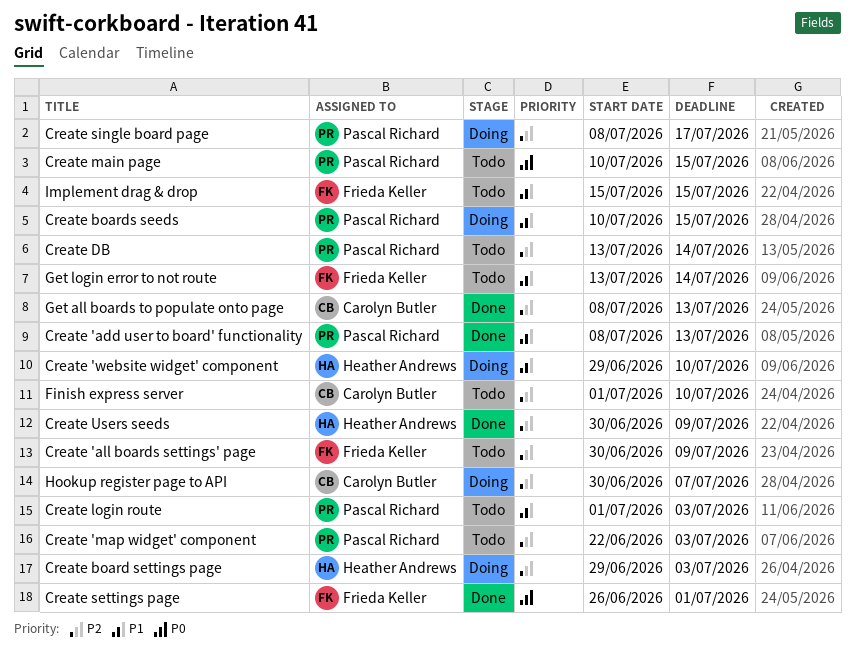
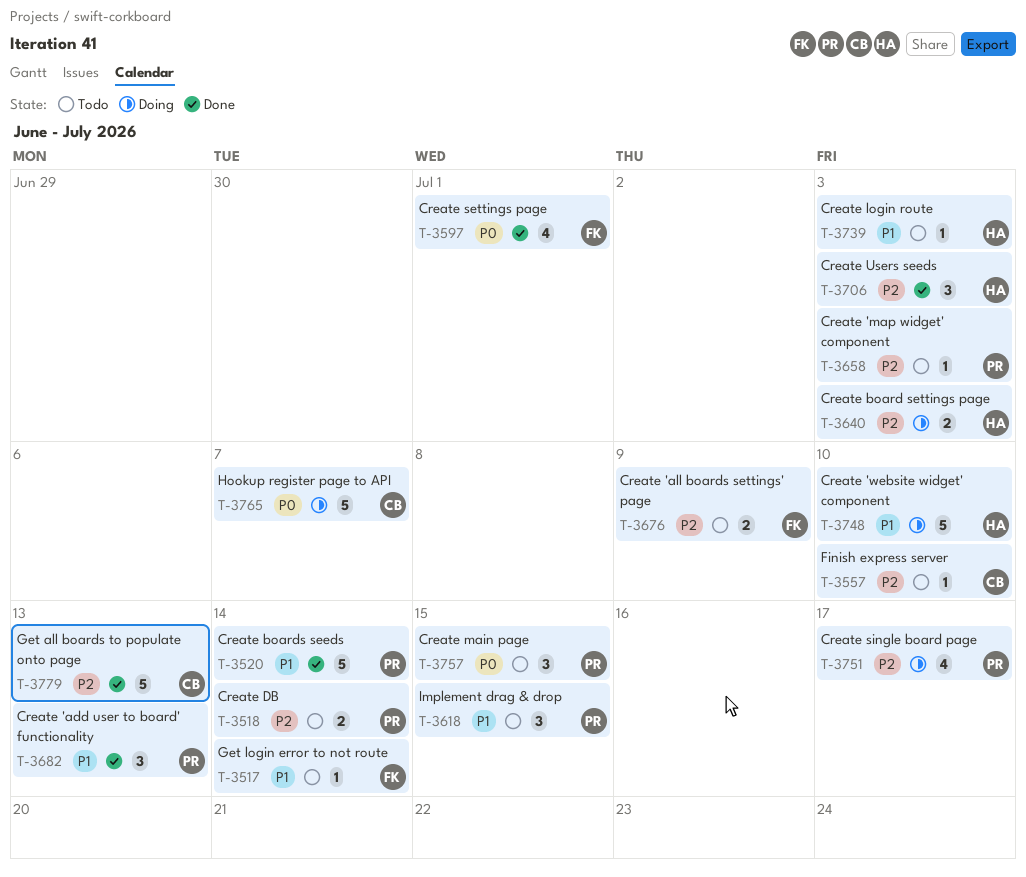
Create boards seeds, status: Doing -> Done
Create boards seeds, due: Jul 15 -> Jul 14
Create login route, owner: Pascal Richard -> Heather Andrews
Create Users seeds, due: Jul 9 -> Jul 3
Hookup register page to API, priority: P2 -> P0
Implement drag & drop, owner: Frieda Keller -> Pascal Richard

